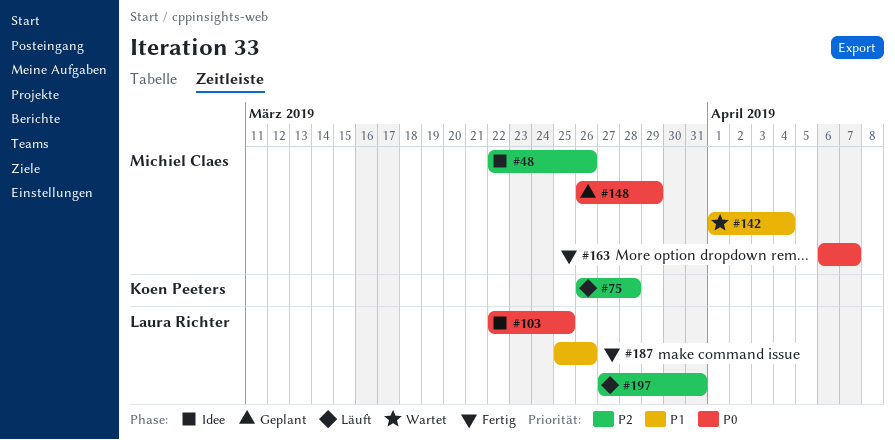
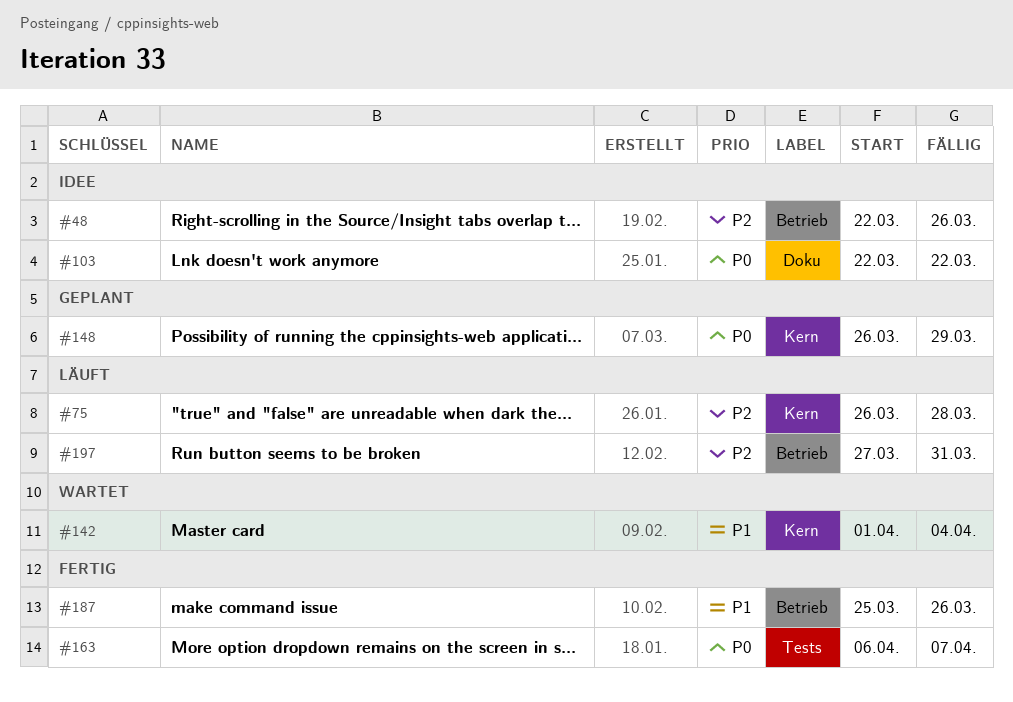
#103, due: Mar 25 -> Mar 22

